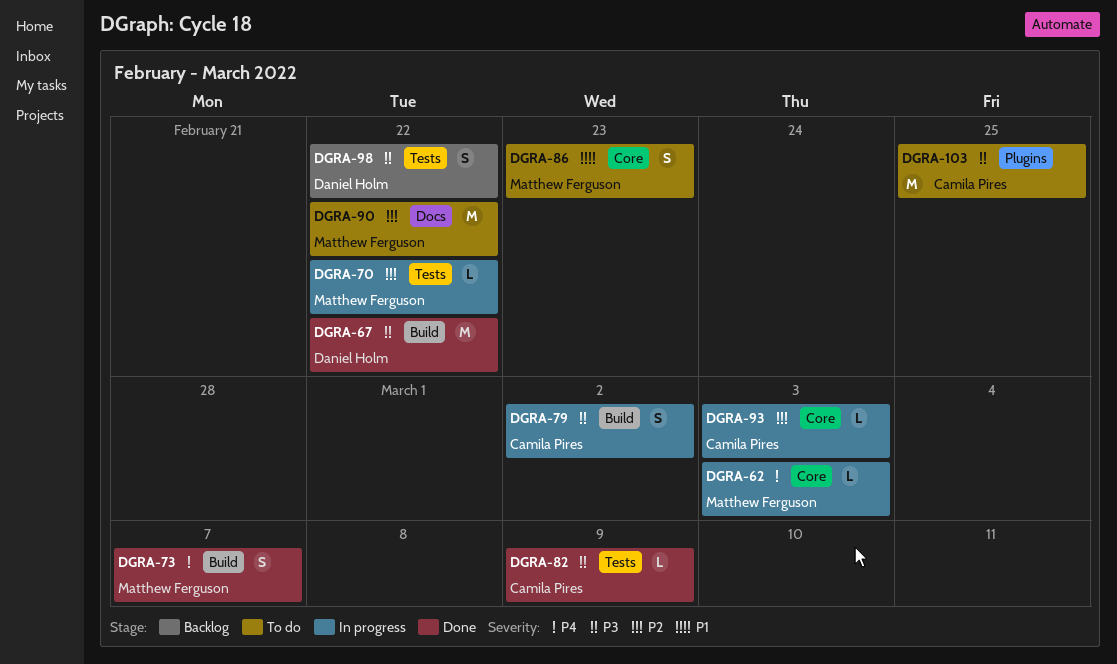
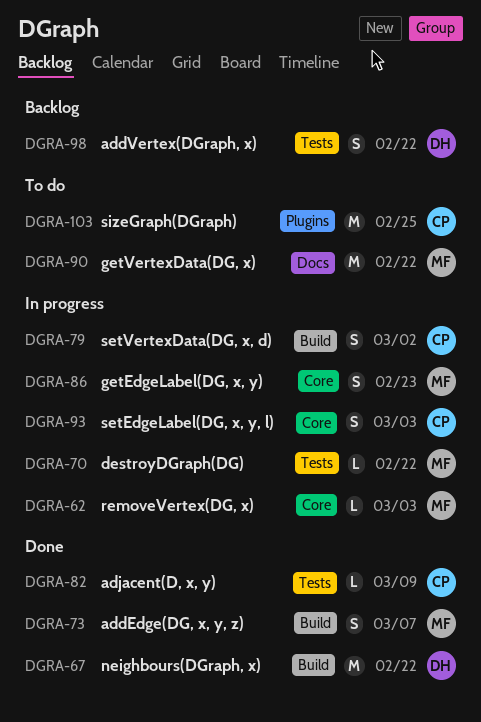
DGRA-86, status: To do -> In progress
DGRA-93, estimate: L -> S

